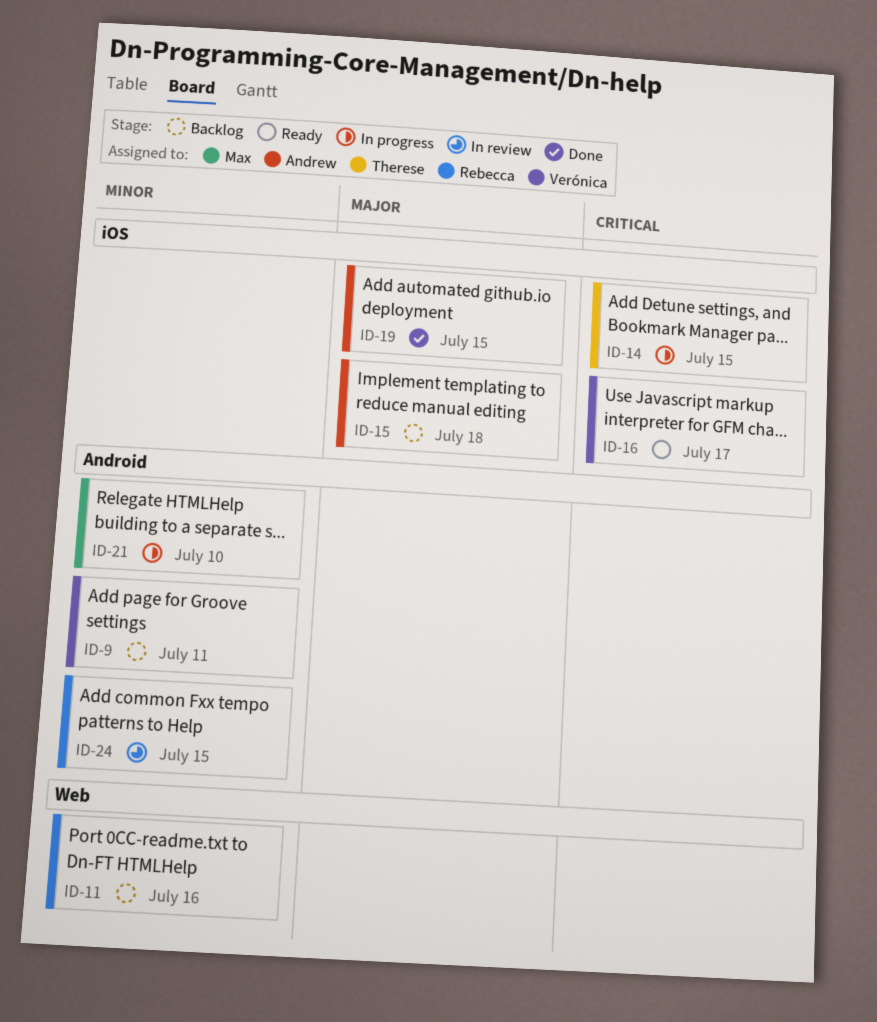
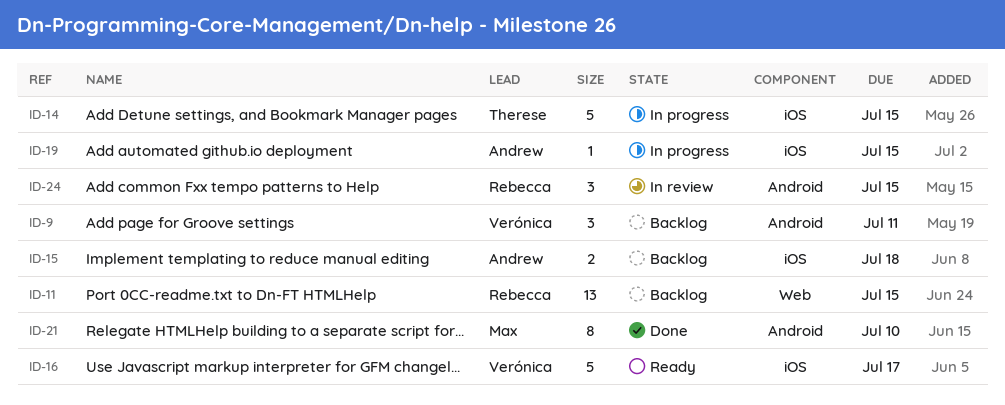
ID-11, due: Jul 16 -> Jul 15
ID-19, status: Done -> In progress
ID-21, status: In progress -> Done

